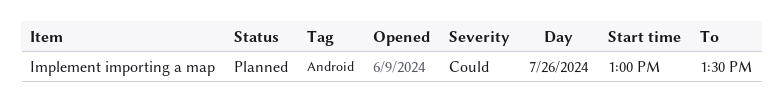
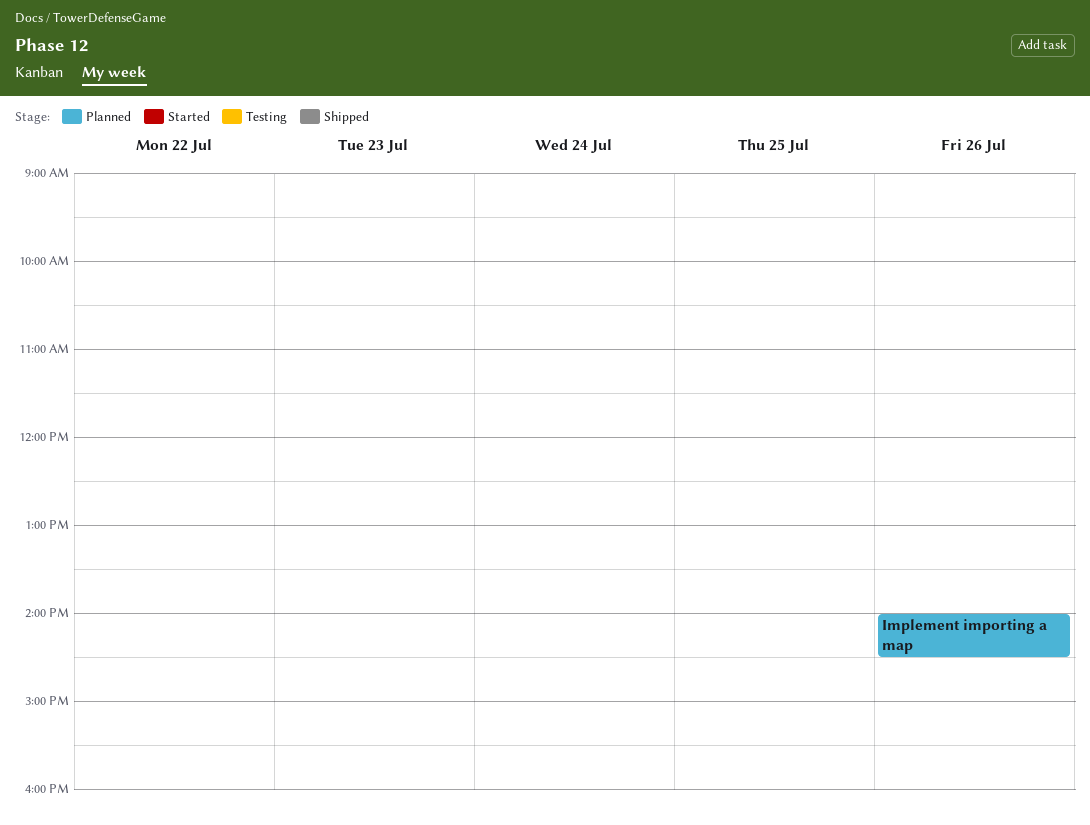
Implement importing a map, begins: 13:00 -> 14:00
Implement importing a map, ends: 13:30 -> 14:30

